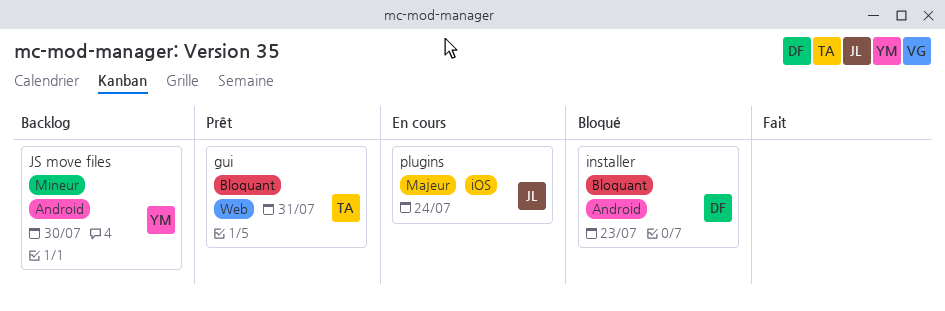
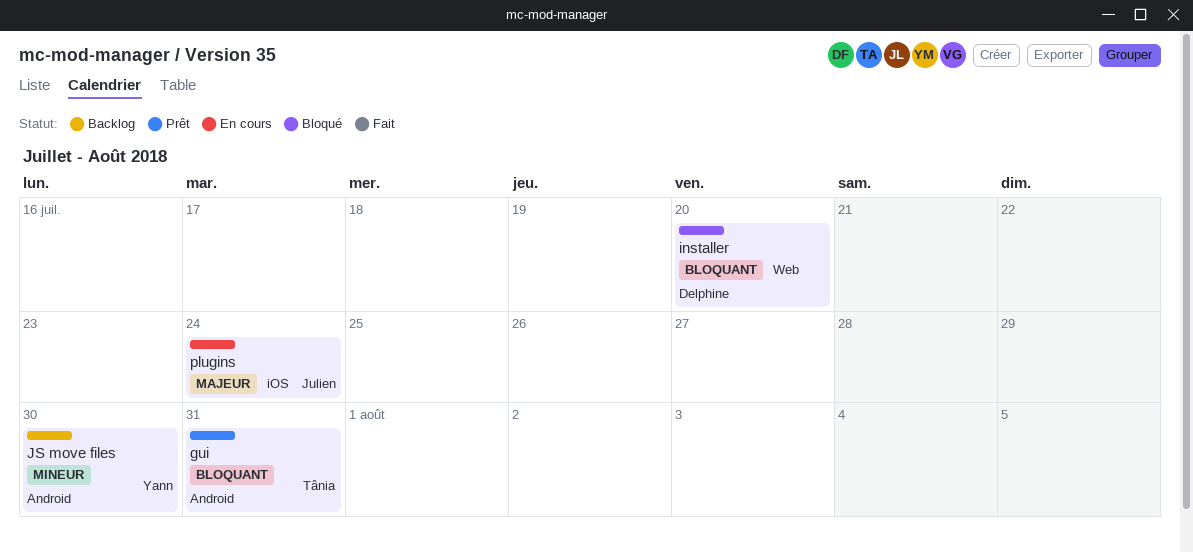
gui, label: Web -> Android
installer, label: Android -> Web
installer, due: Jul 23 -> Jul 20

